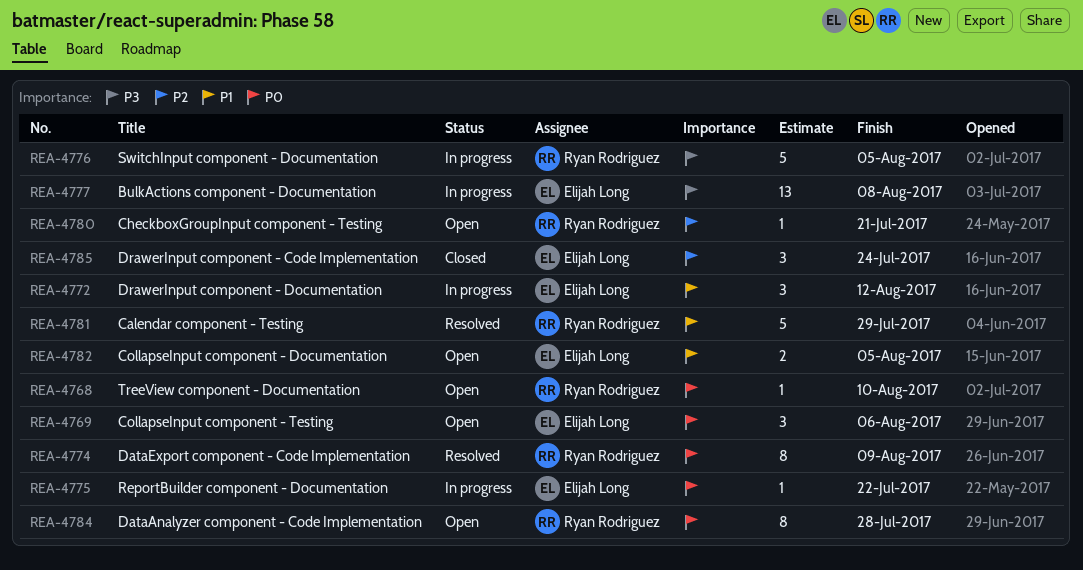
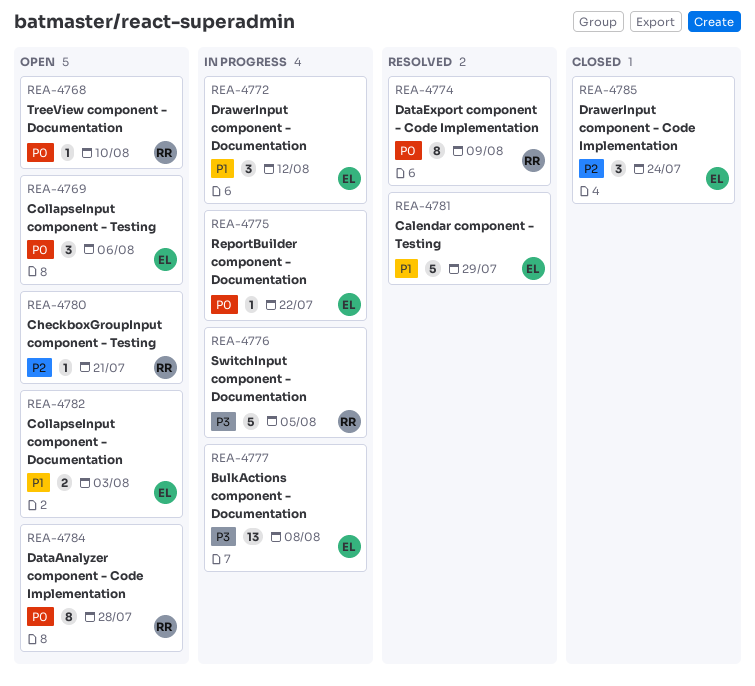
REA-4781, owner: Ryan Rodriguez -> Elijah Long
REA-4782, due: Aug 5 -> Aug 3

